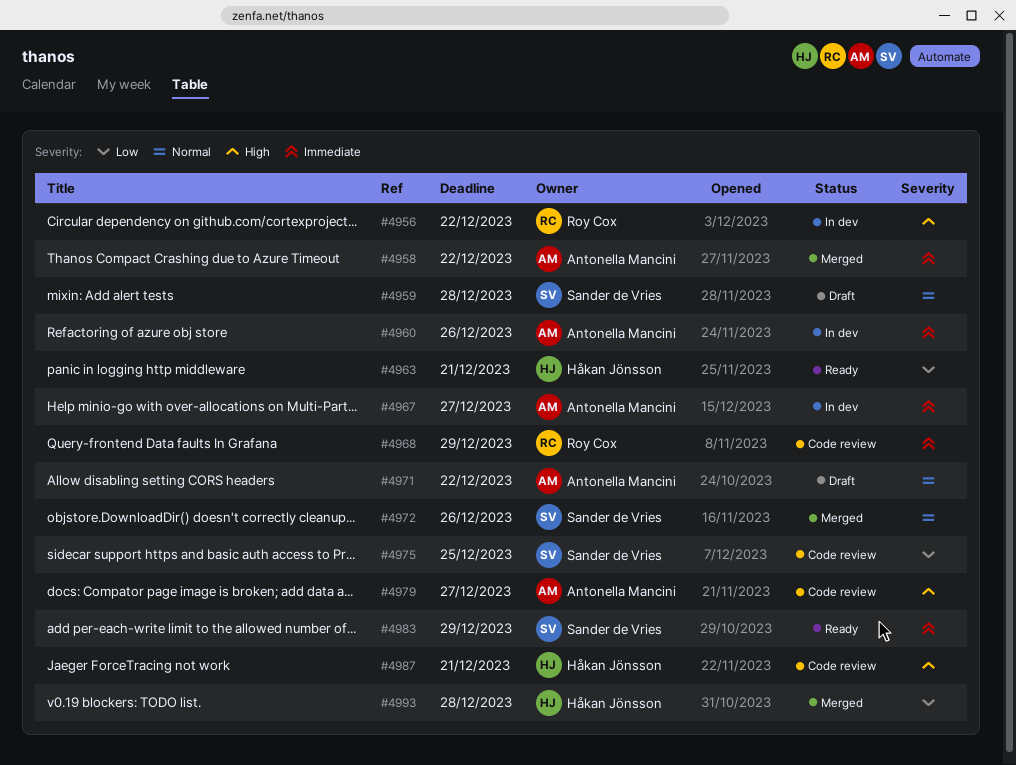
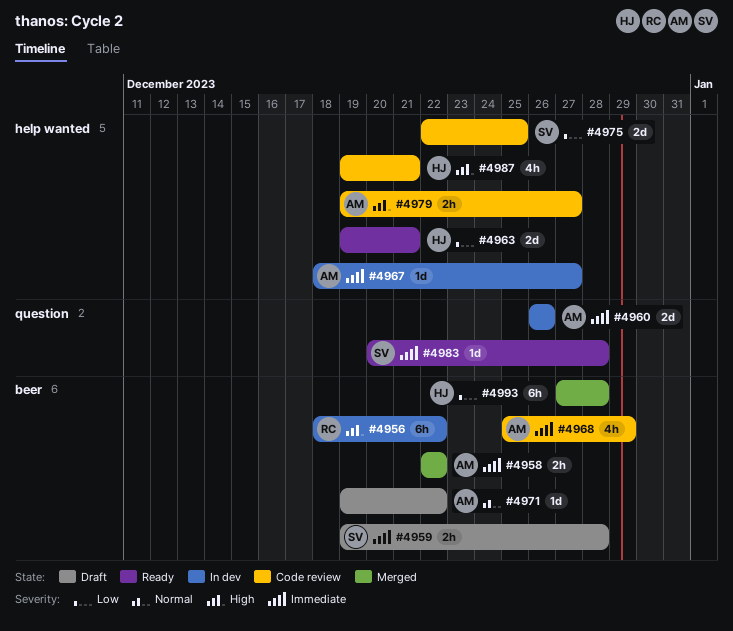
#4959, priority: Normal -> Immediate
#4968, owner: Roy Cox -> Antonella Mancini
#4972: present -> none
#4983, due: Dec 29 -> Dec 28

